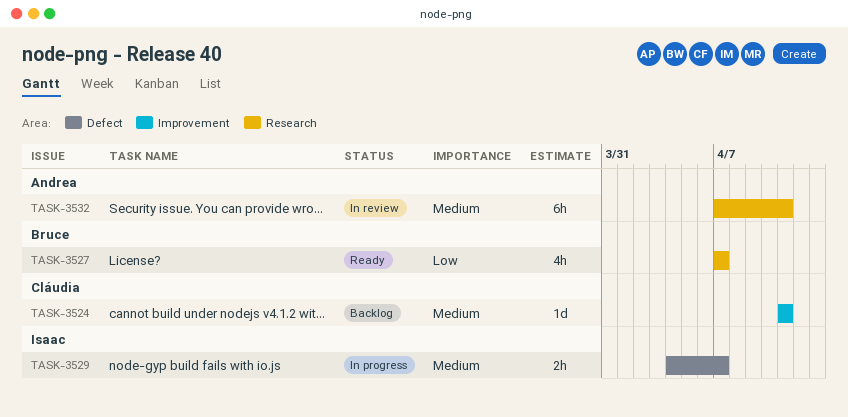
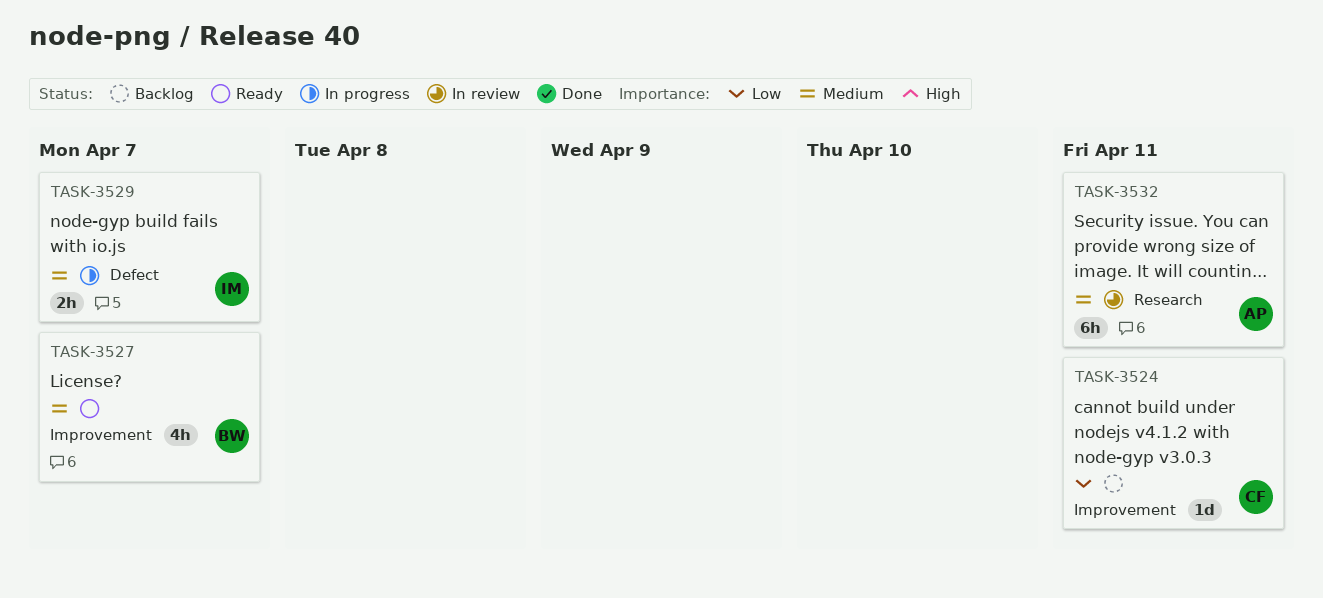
TASK-3524, priority: Medium -> Low
TASK-3527, priority: Low -> Medium
TASK-3527, label: Research -> Improvement

